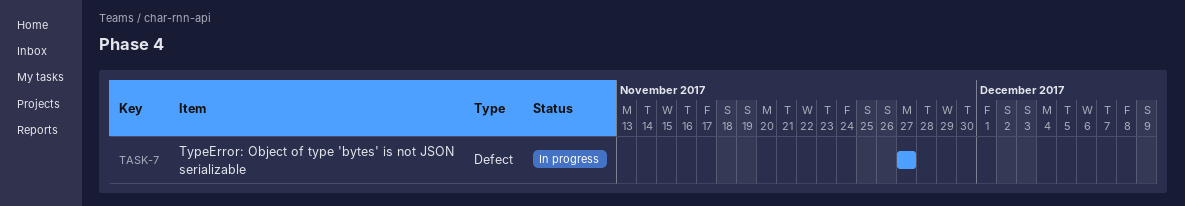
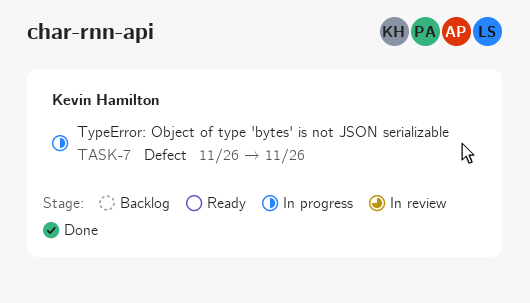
TASK-7, start: Nov 27 -> Nov 26
TASK-7, due: Nov 27 -> Nov 26

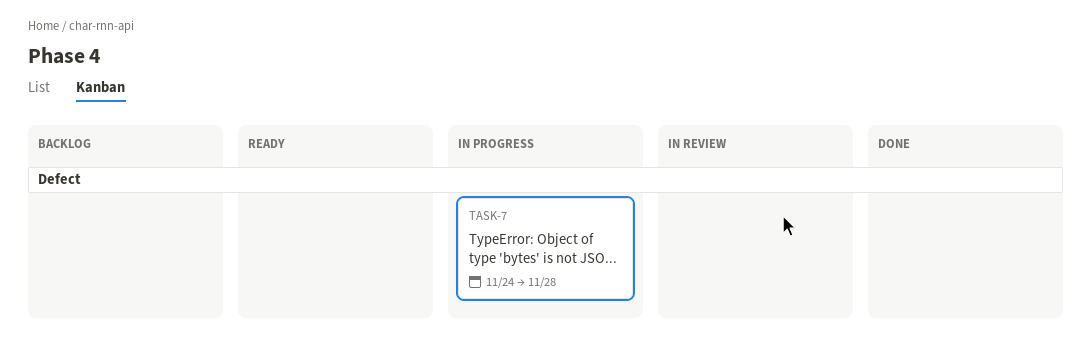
TASK-7, start: Nov 26 -> Nov 24
TASK-7, due: Nov 26 -> Nov 28

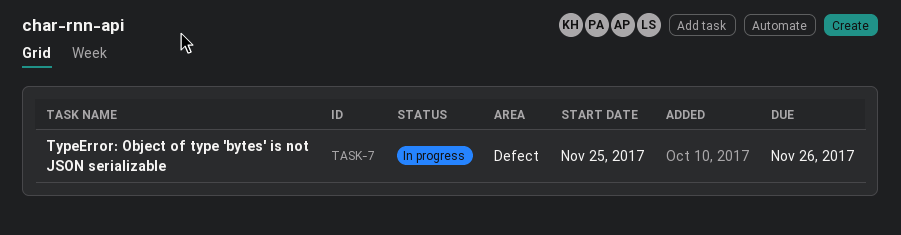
TASK-7, start: Nov 24 -> Nov 25
TASK-7, due: Nov 28 -> Nov 26

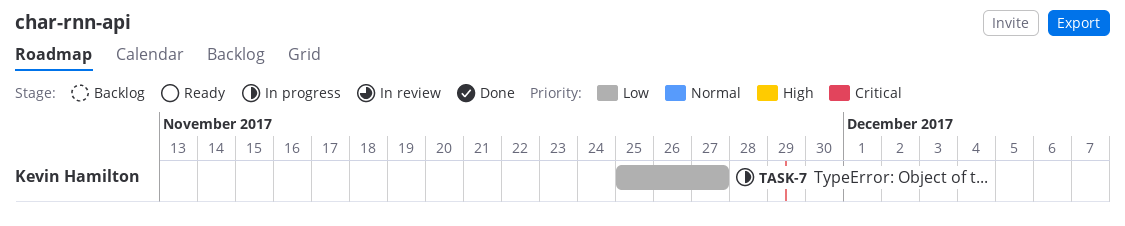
TASK-7, due: Nov 26 -> Nov 27

